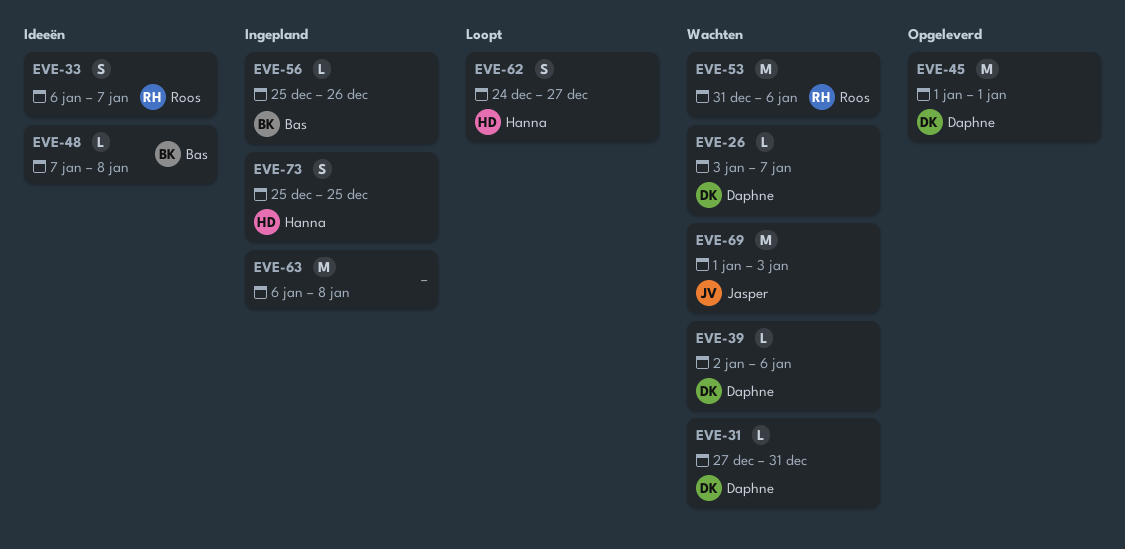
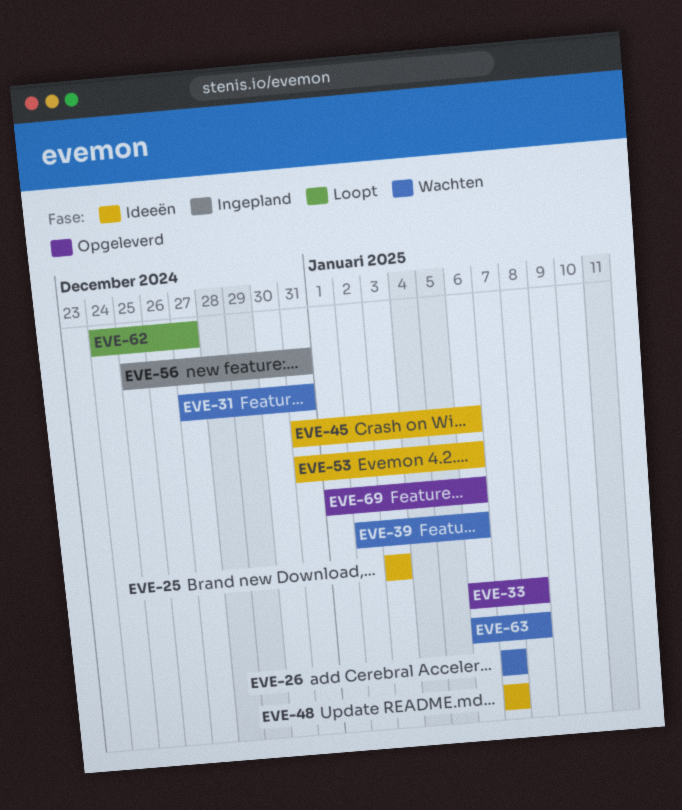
EVE-25: none -> present
EVE-26, start: Jan 3 -> Jan 7
EVE-33, status: Ideeën -> Opgeleverd
EVE-33, due: Jan 7 -> Jan 8
EVE-45, status: Opgeleverd -> Ideeën
EVE-45, start: Jan 1 -> Dec 31
EVE-45, due: Jan 1 -> Jan 6
EVE-48, due: Jan 8 -> Jan 7
EVE-53, status: Wachten -> Ideeën
EVE-56, due: Dec 26 -> Dec 31
EVE-63, status: Ingepland -> Wachten
EVE-69, status: Wachten -> Opgeleverd
EVE-69, due: Jan 3 -> Jan 6
EVE-73: present -> none

